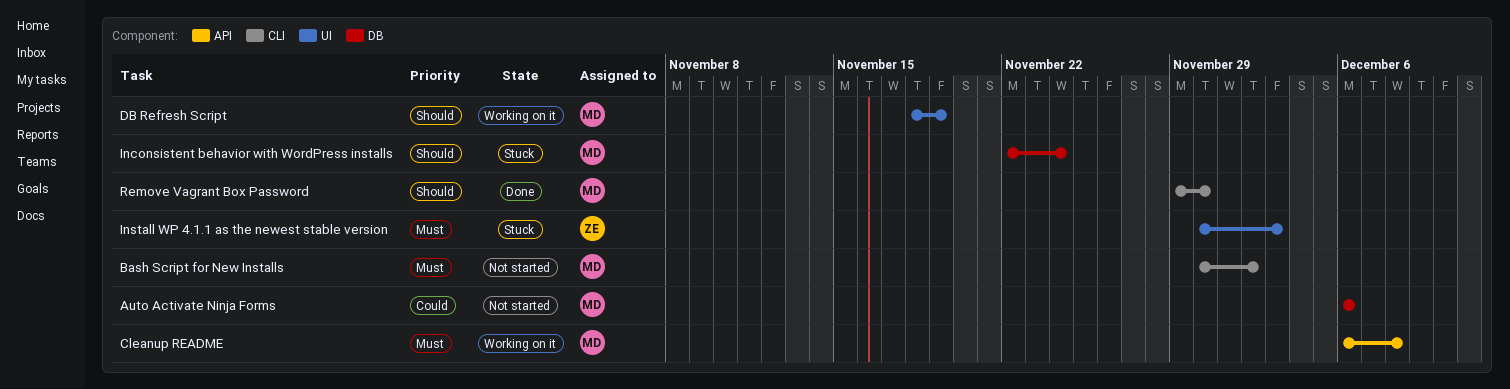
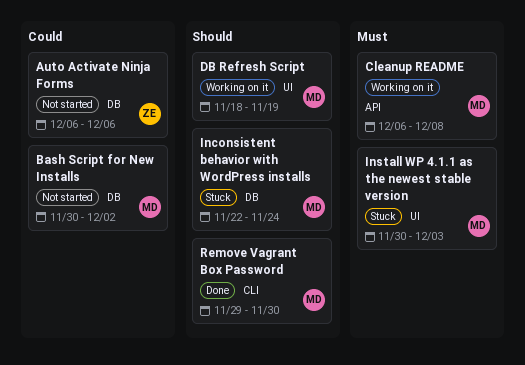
Auto Activate Ninja Forms, owner: MD -> ZE
Bash Script for New Installs, priority: Must -> Could
Bash Script for New Installs, label: CLI -> DB
Install WP 4.1.1 as the newest stable version, owner: ZE -> MD

